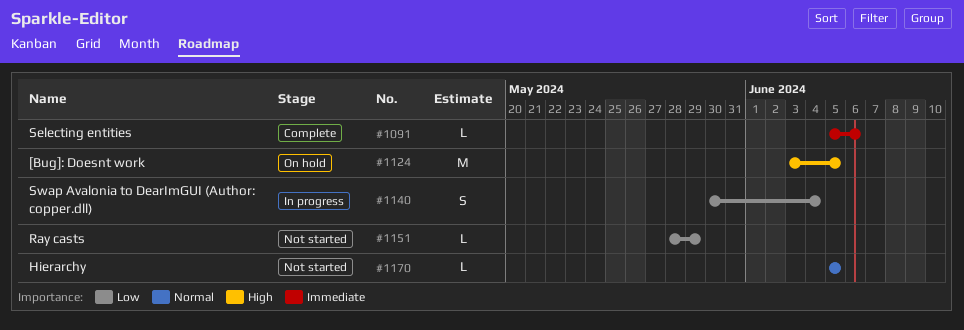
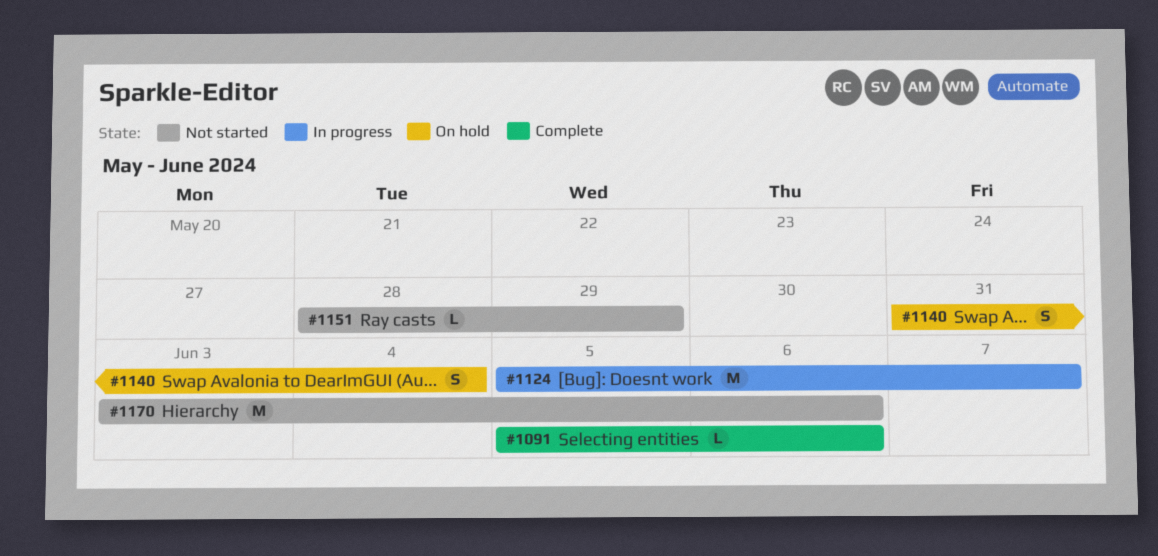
#1124, status: On hold -> In progress
#1124, start: Jun 3 -> Jun 5
#1124, due: Jun 5 -> Jun 7
#1140, status: In progress -> On hold
#1140, start: May 30 -> May 31
#1170, estimate: L -> M
#1170, start: Jun 5 -> Jun 3
#1170, due: Jun 5 -> Jun 6

